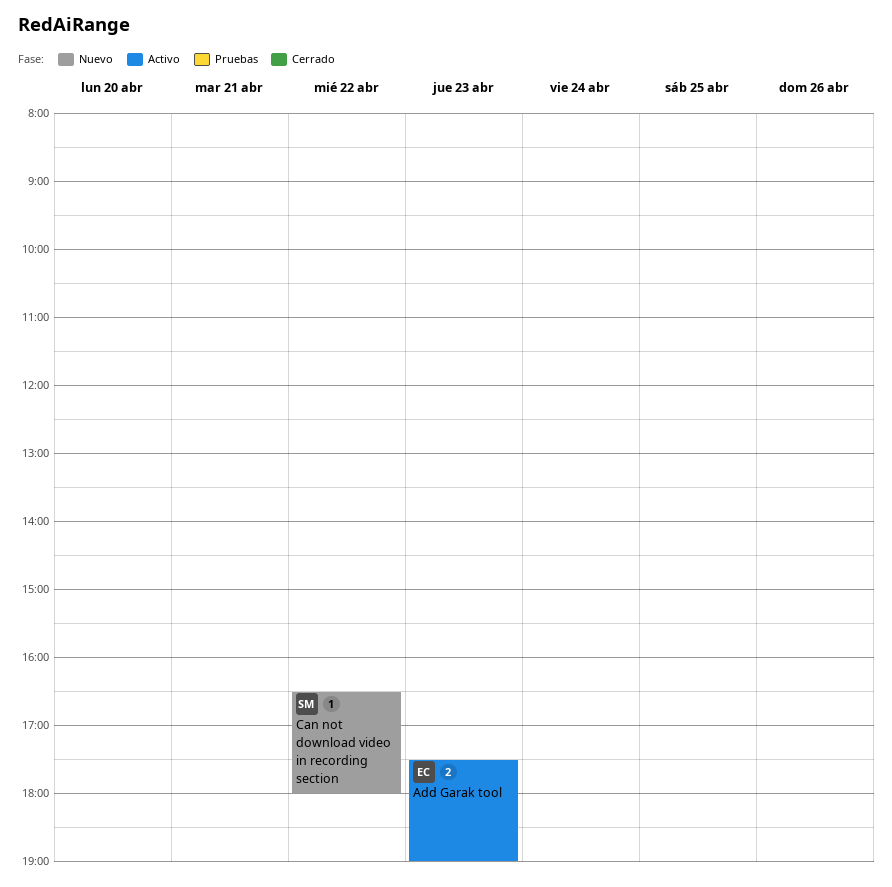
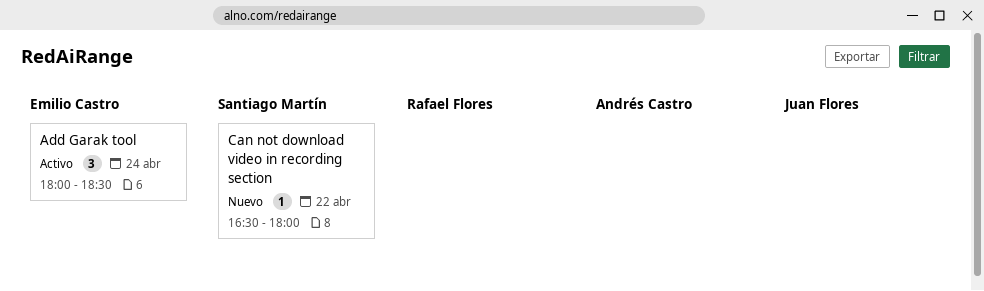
Add Garak tool, estimate: 2 -> 3
Add Garak tool, day: Apr 23 -> Apr 24
Add Garak tool, begins: 17:30 -> 18:00
Add Garak tool, ends: 19:00 -> 18:30

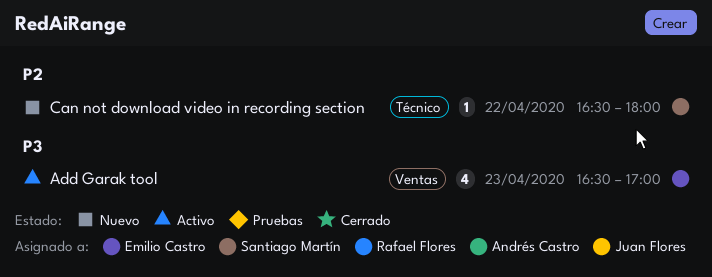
Add Garak tool, estimate: 3 -> 4
Add Garak tool, day: Apr 24 -> Apr 23
Add Garak tool, begins: 18:00 -> 16:30
Add Garak tool, ends: 18:30 -> 17:00

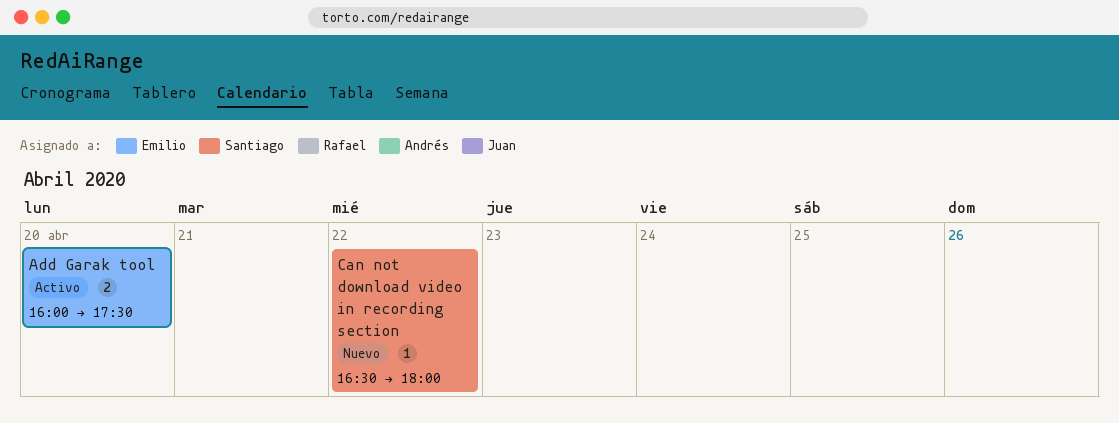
Add Garak tool, estimate: 4 -> 2
Add Garak tool, day: Apr 23 -> Apr 20
Add Garak tool, begins: 16:30 -> 16:00
Add Garak tool, ends: 17:00 -> 17:30

